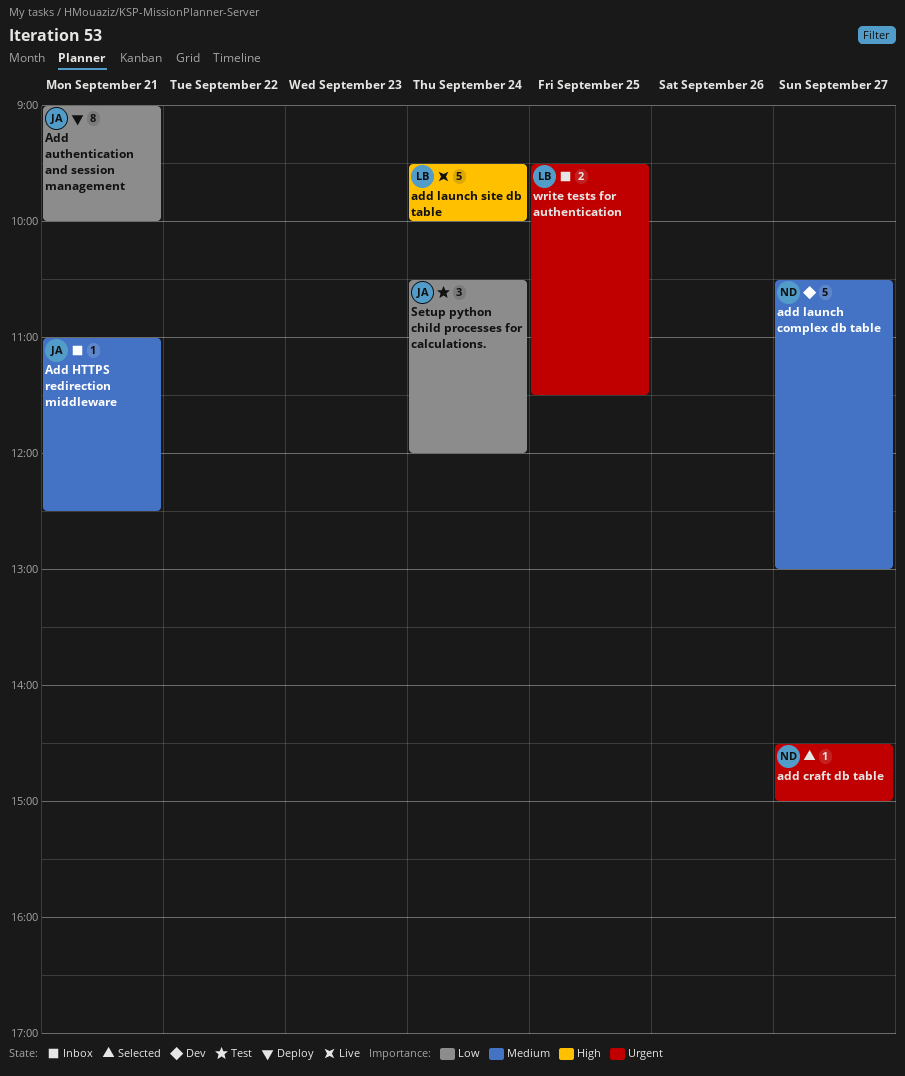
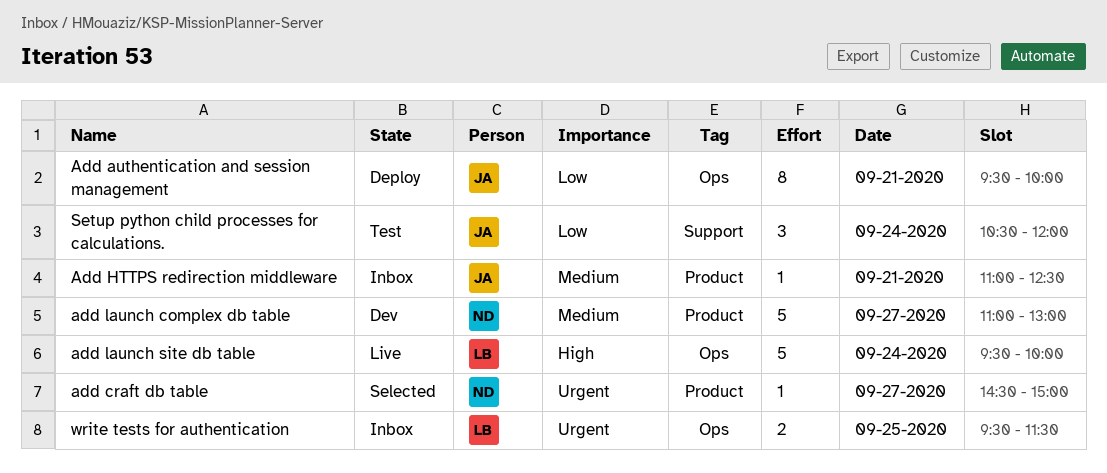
Add authentication and session management, begins: 09:00 -> 09:30
add launch complex db table, begins: 10:30 -> 11:00

